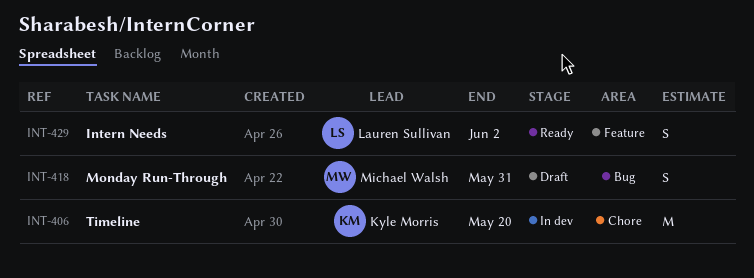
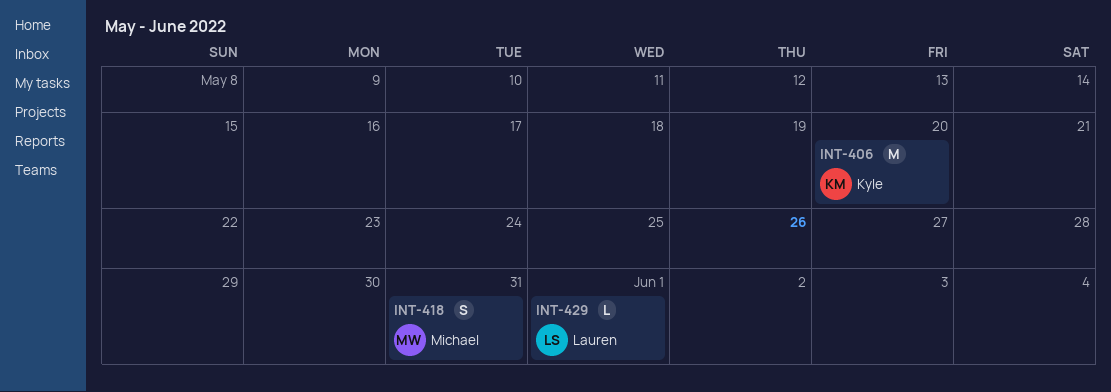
INT-429, estimate: S -> L
INT-429, due: Jun 2 -> Jun 1

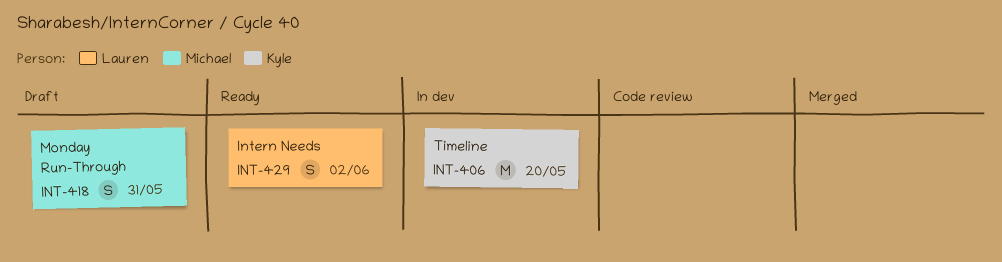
INT-429, estimate: L -> S
INT-429, due: Jun 1 -> Jun 2

